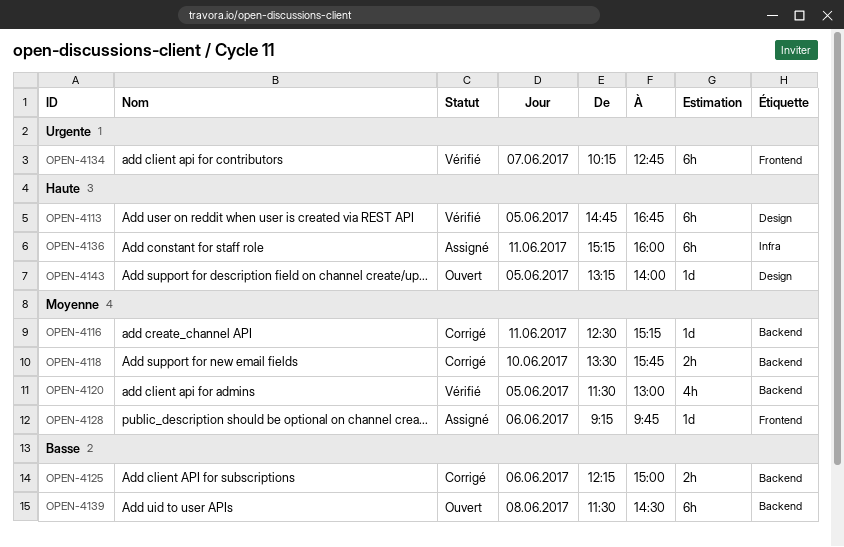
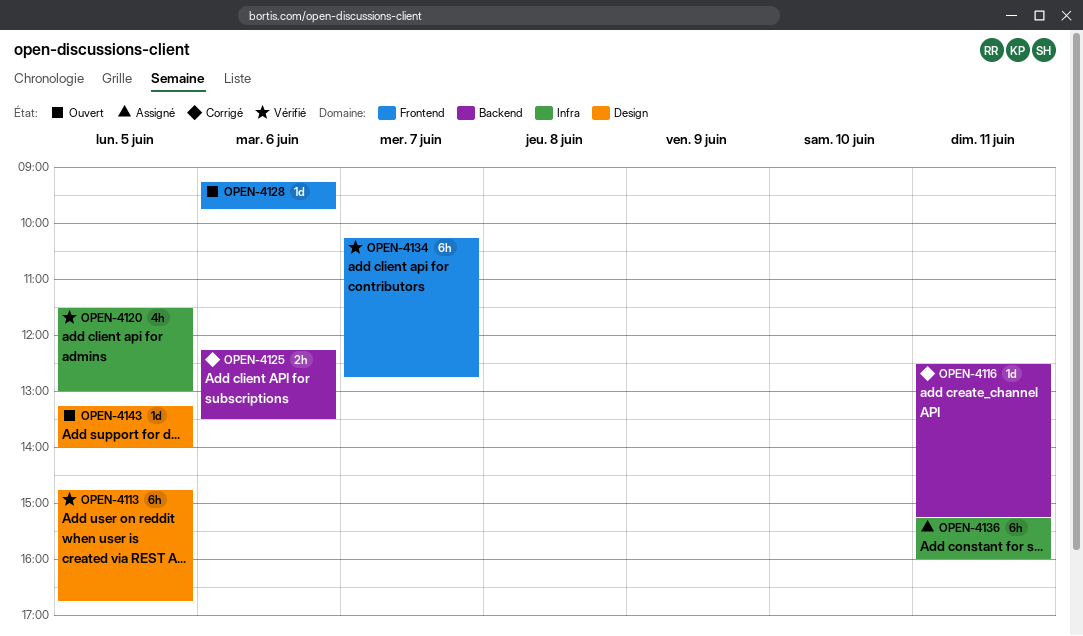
OPEN-4118: present -> none
OPEN-4120, label: Backend -> Infra
OPEN-4125, ends: 15:00 -> 13:30
OPEN-4128, status: Assigné -> Ouvert
OPEN-4139: present -> none

